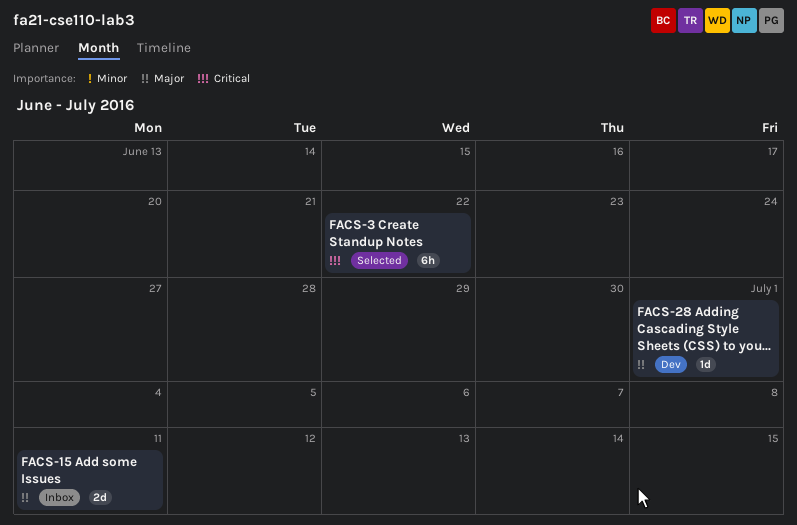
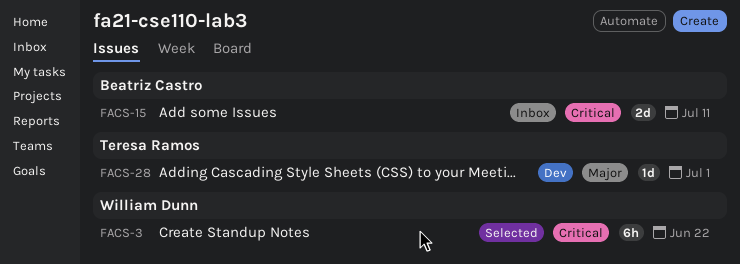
FACS-15, priority: Major -> Critical

